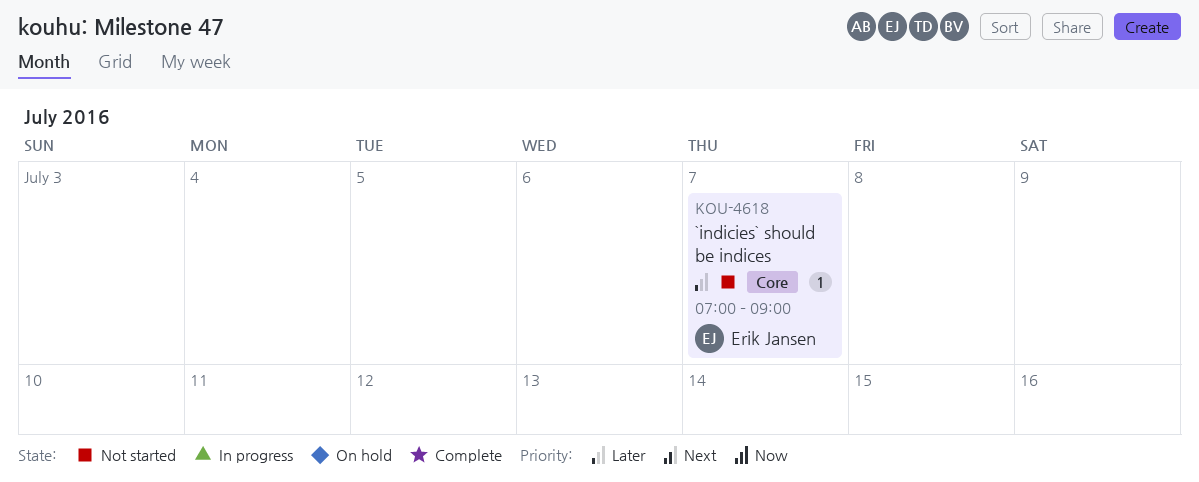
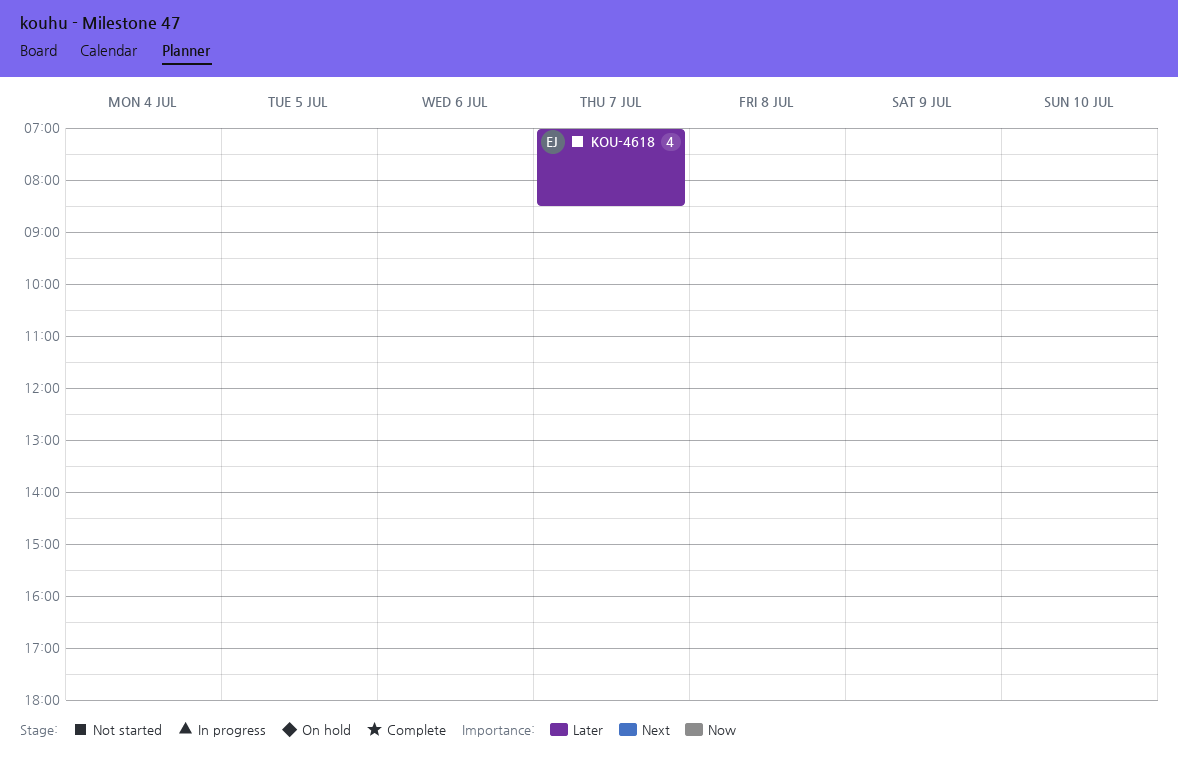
KOU-4618, estimate: 1 -> 4
KOU-4618, ends: 09:00 -> 08:30

